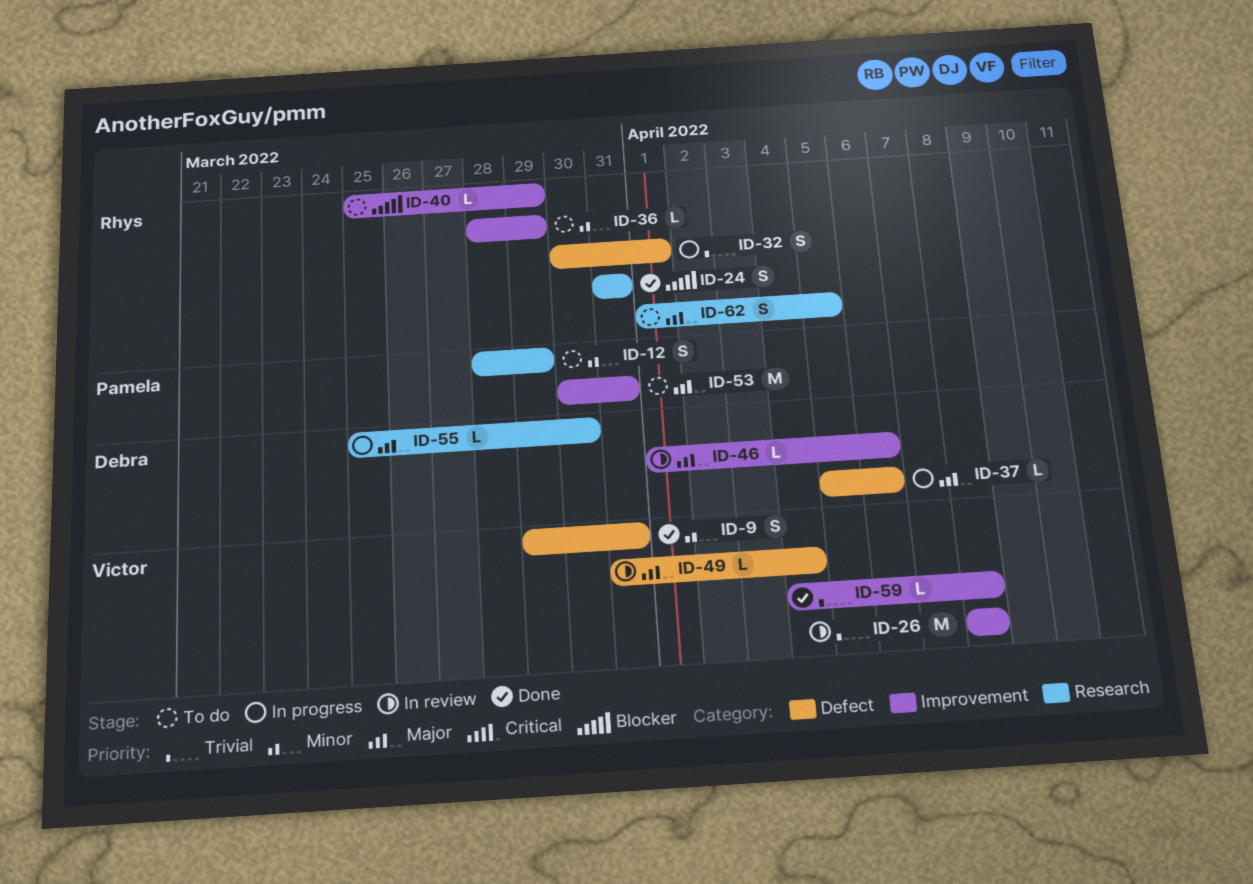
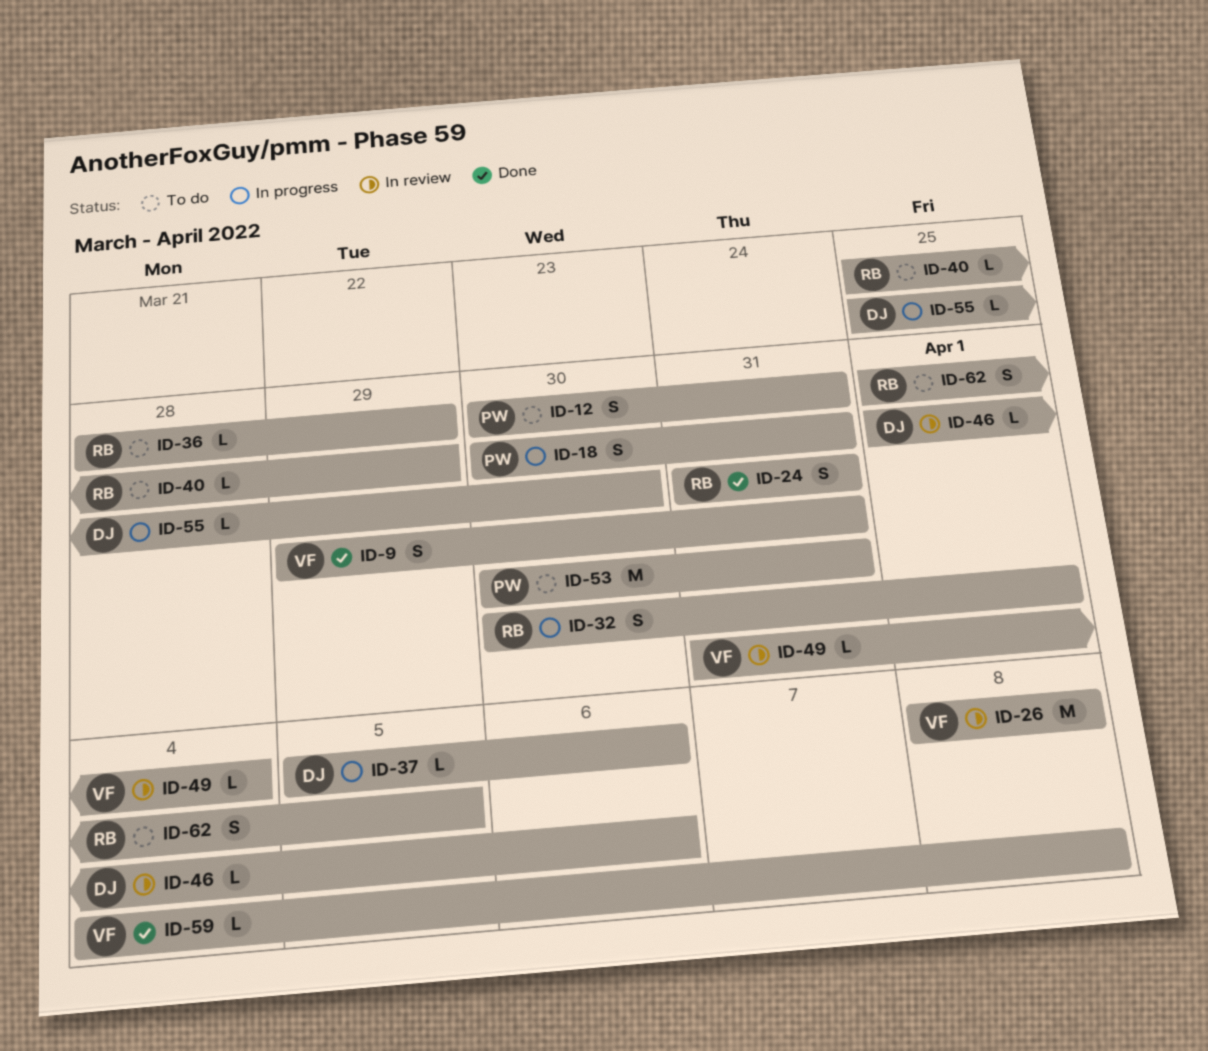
ID-12, start: Mar 28 -> Mar 30
ID-12, due: Mar 29 -> Mar 31
ID-18: none -> present

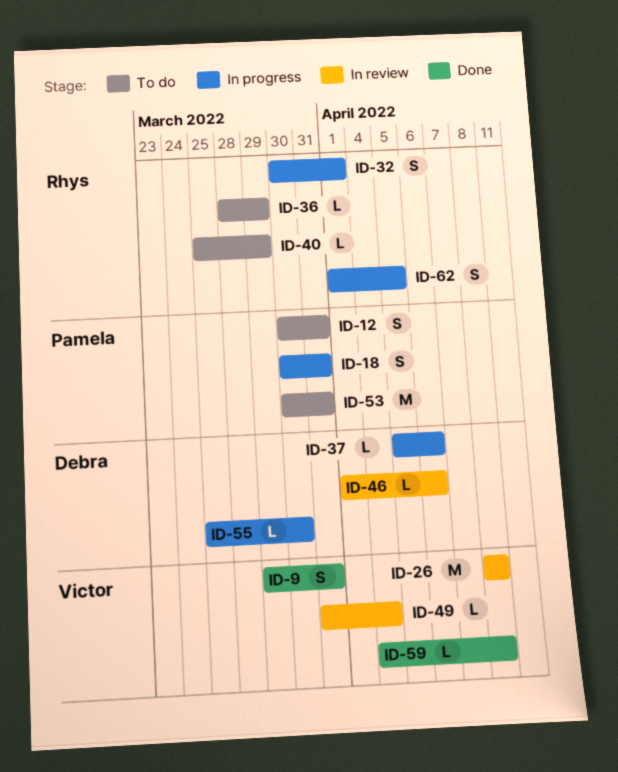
ID-24: present -> none
ID-62, status: To do -> In progress

